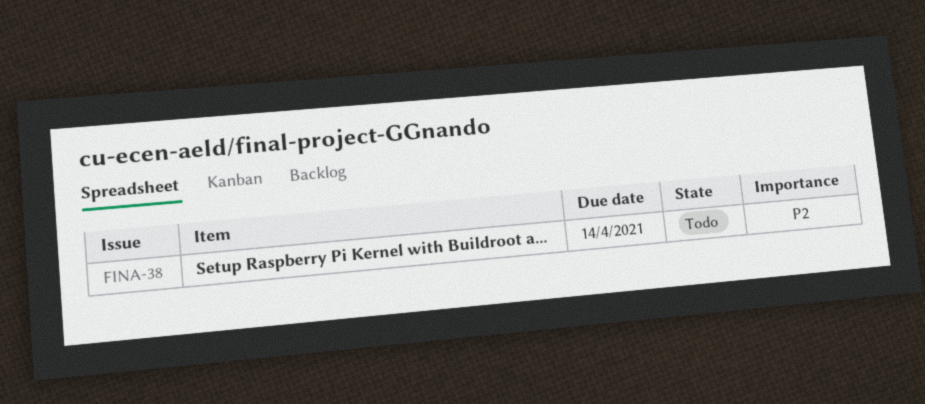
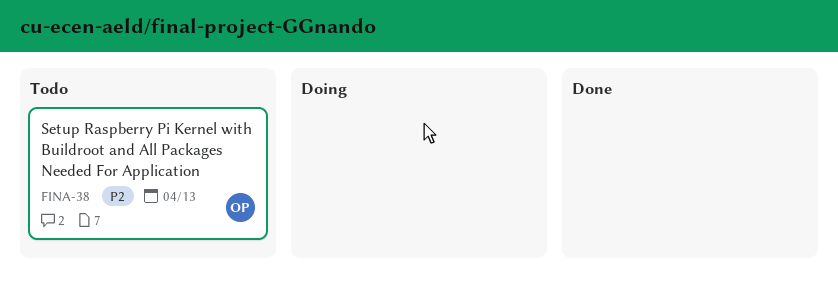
FINA-38, due: Apr 14 -> Apr 13

